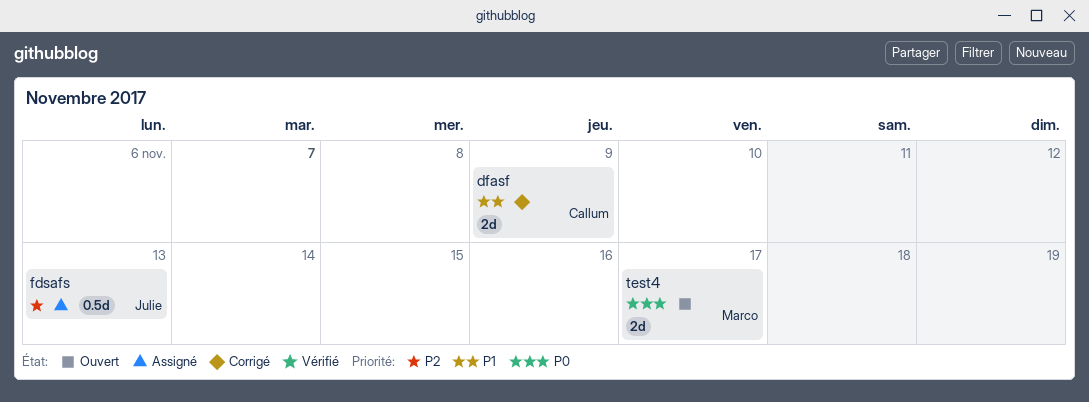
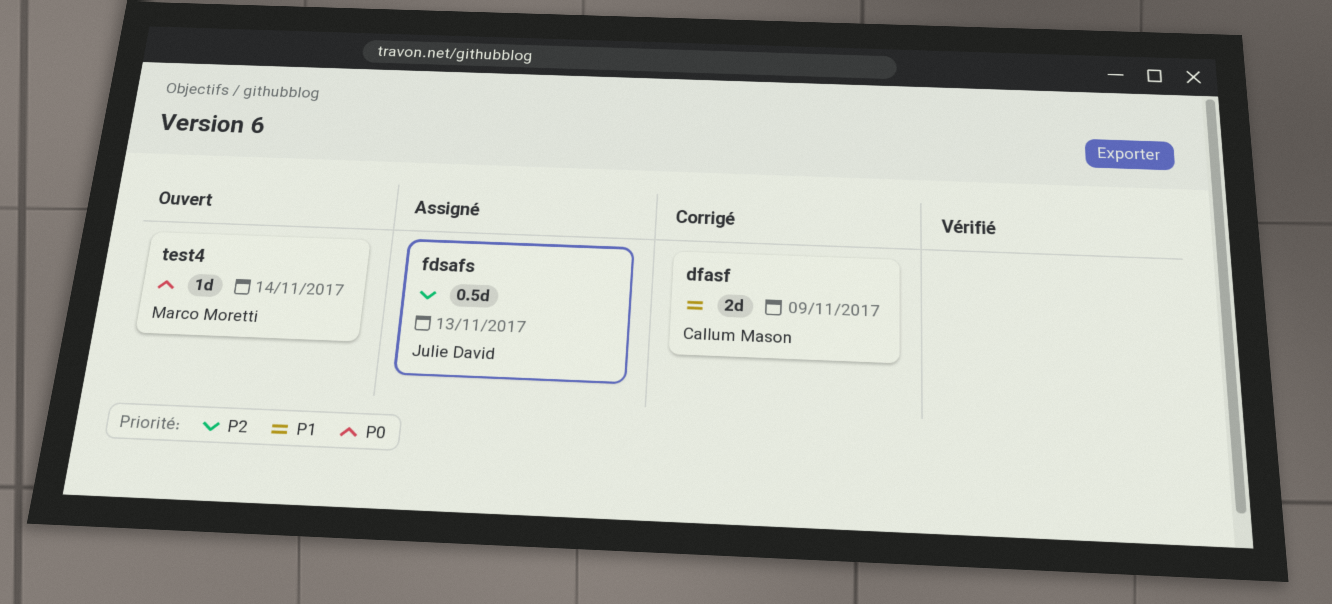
test4, estimate: 2d -> 1d
test4, due: Nov 17 -> Nov 14

